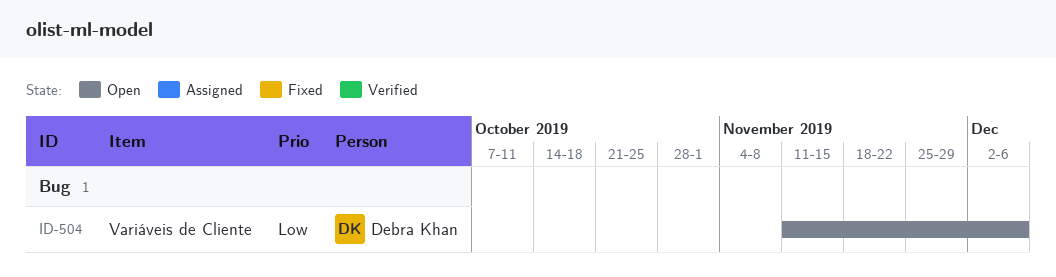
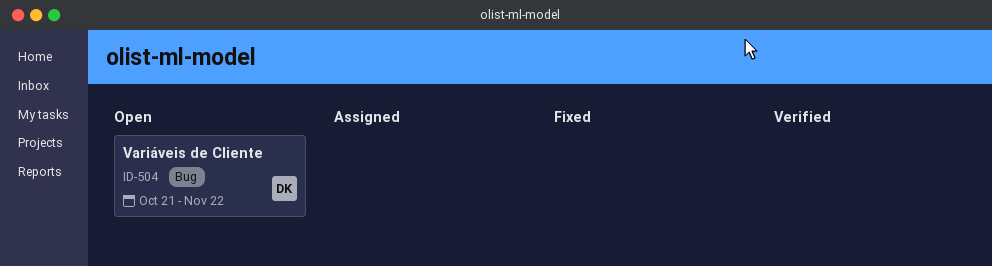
ID-504, start: Nov 11 -> Oct 21
ID-504, due: Dec 6 -> Nov 22

